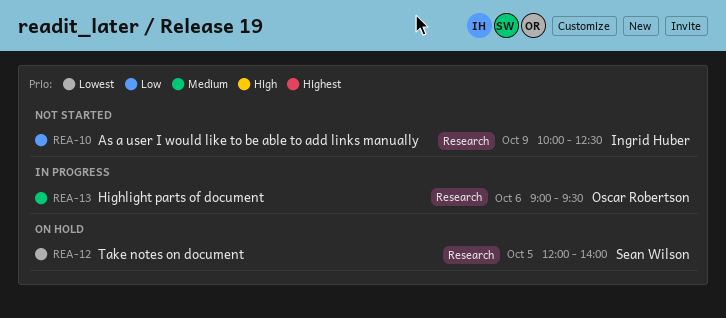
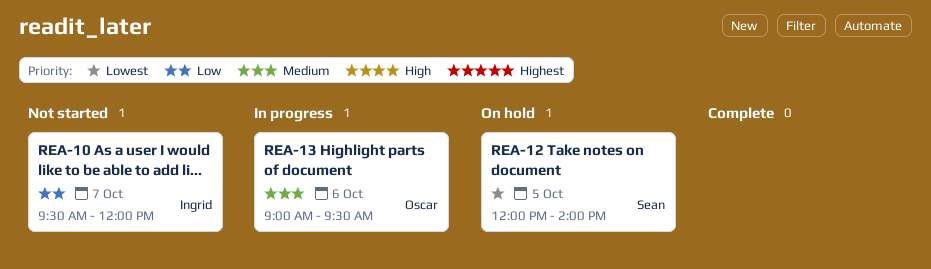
REA-10, day: Oct 9 -> Oct 7
REA-10, begins: 10:00 -> 09:30
REA-10, ends: 12:30 -> 12:00

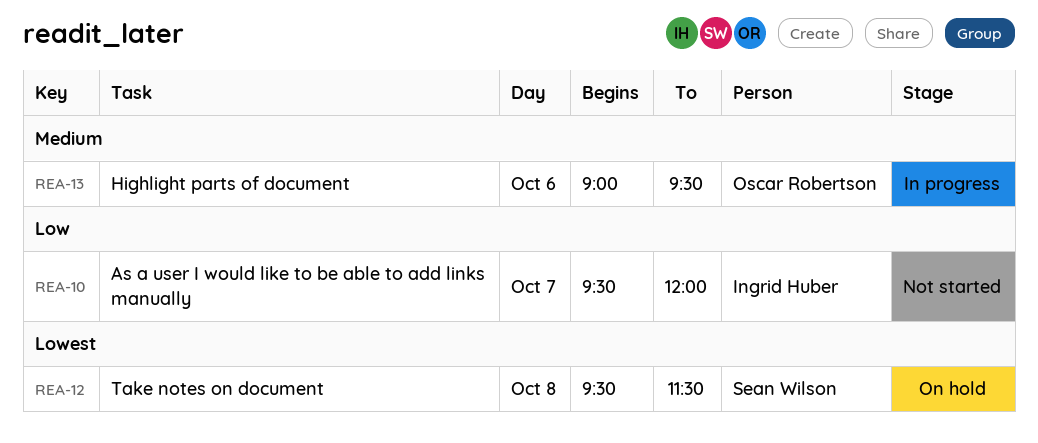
REA-12, day: Oct 5 -> Oct 8
REA-12, begins: 12:00 -> 09:30
REA-12, ends: 14:00 -> 11:30

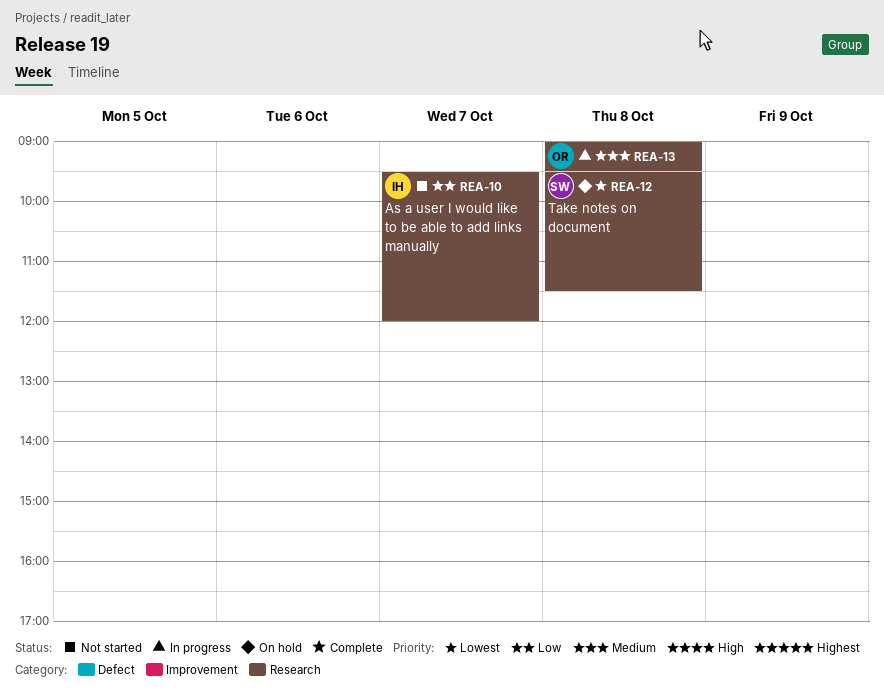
REA-13, day: Oct 6 -> Oct 8

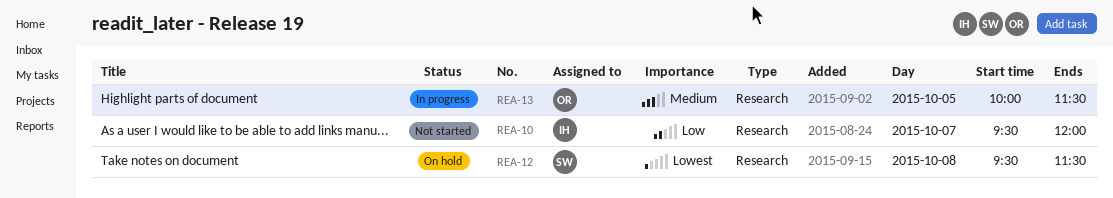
REA-13, day: Oct 8 -> Oct 5
REA-13, begins: 09:00 -> 10:00
REA-13, ends: 09:30 -> 11:30

